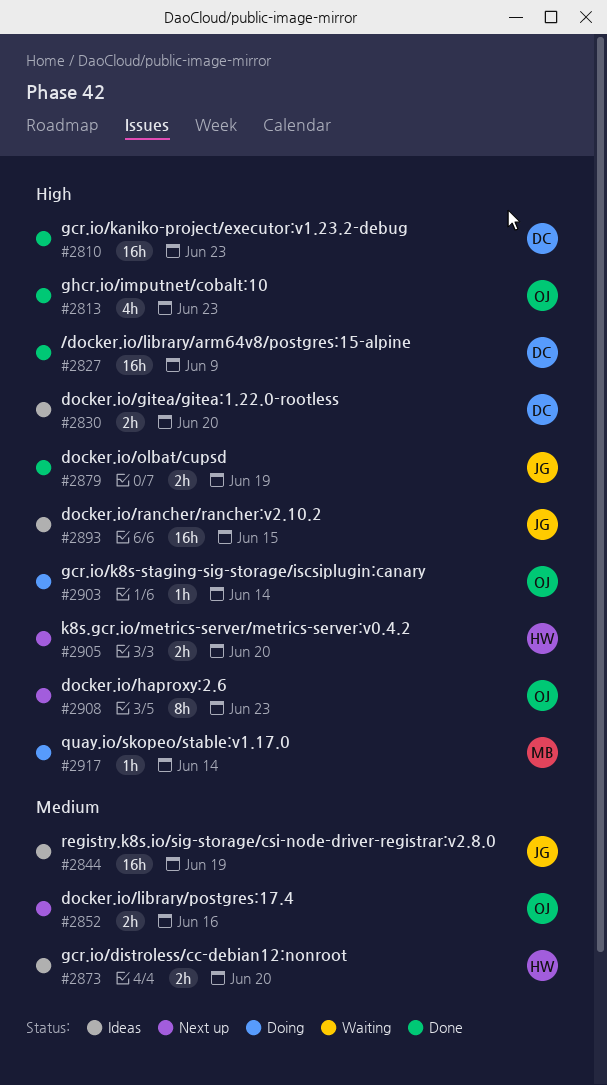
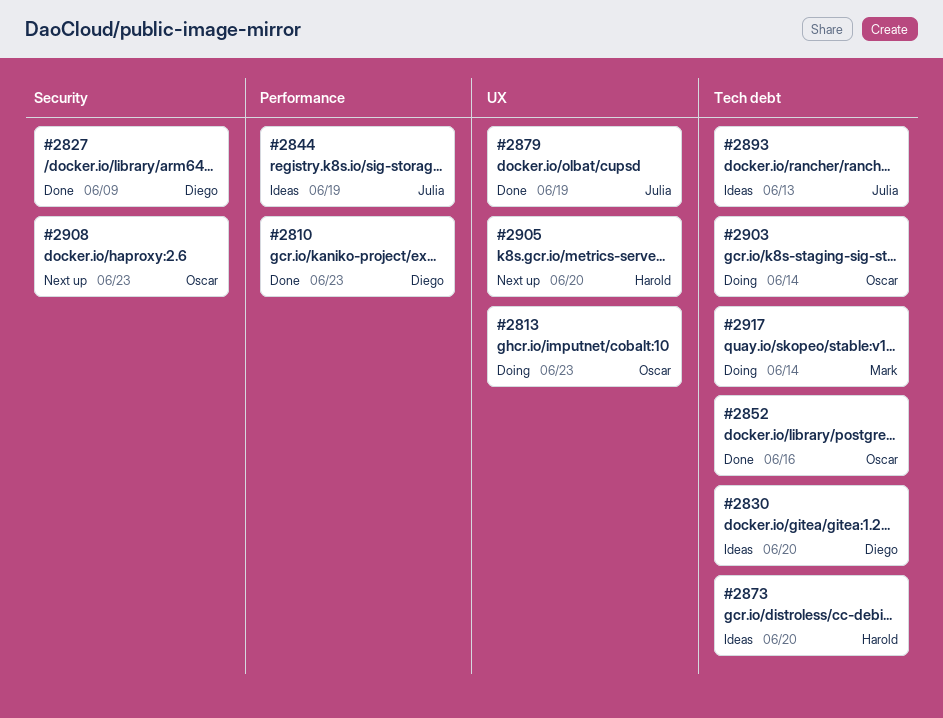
#2813, status: Done -> Doing
#2852, status: Next up -> Done
#2893, due: Jun 15 -> Jun 13

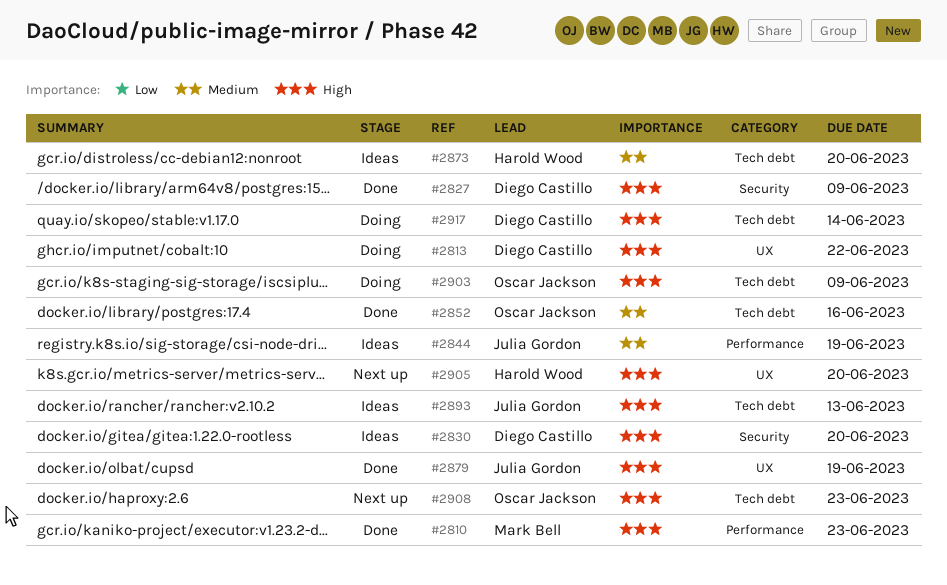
#2810, owner: Diego Castillo -> Mark Bell
#2813, owner: Oscar Jackson -> Diego Castillo
#2813, due: Jun 23 -> Jun 22
#2830, label: Tech debt -> Security
#2903, due: Jun 14 -> Jun 9
#2908, label: Security -> Tech debt
#2917, owner: Mark Bell -> Diego Castillo

